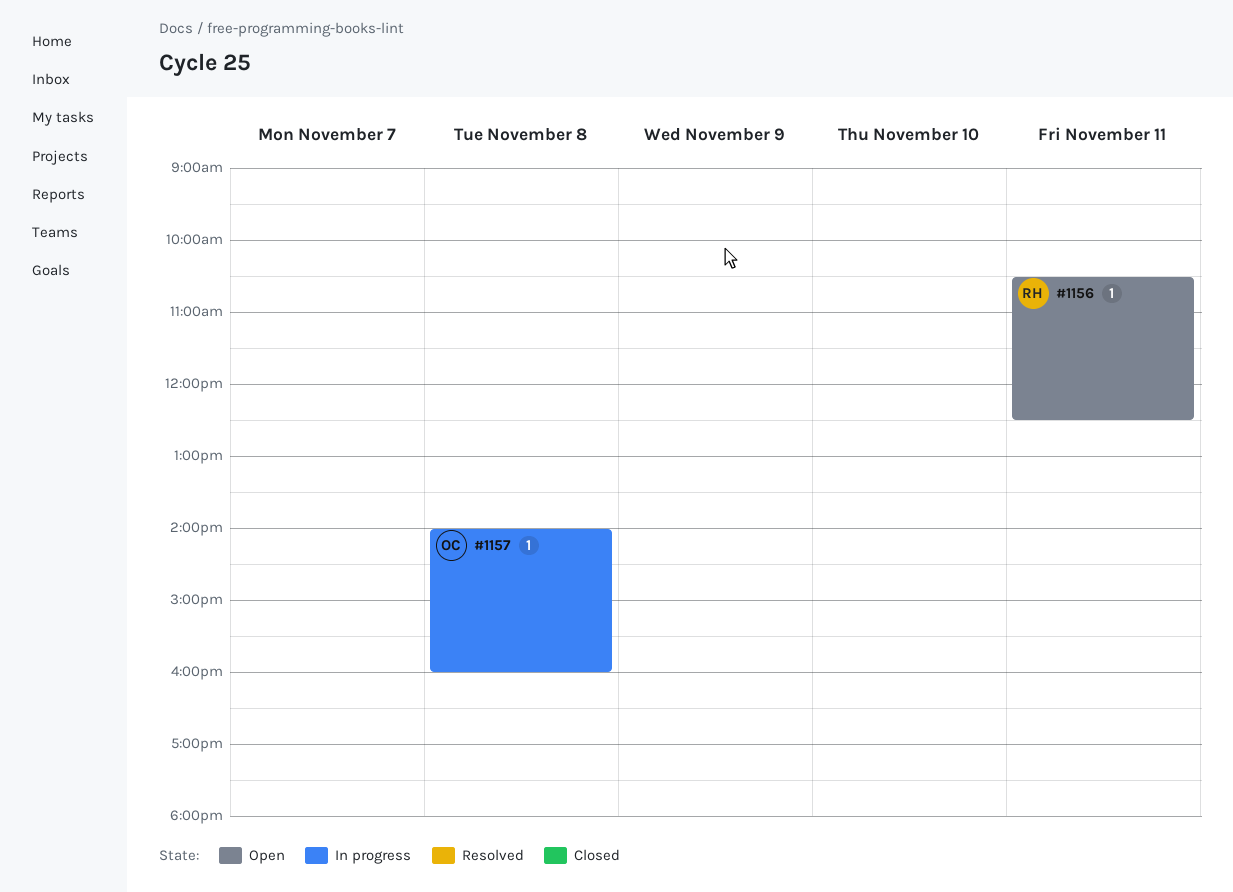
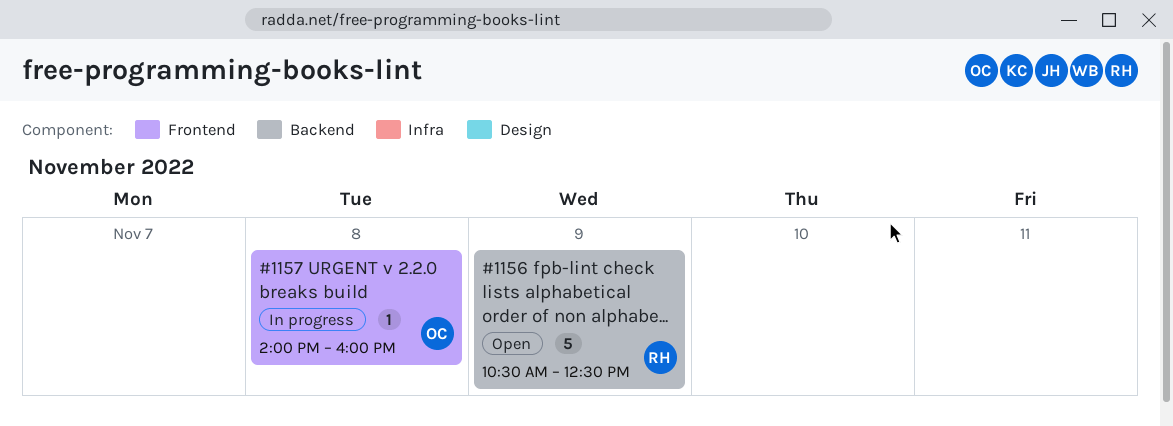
#1156, estimate: 1 -> 5
#1156, day: Nov 11 -> Nov 9

